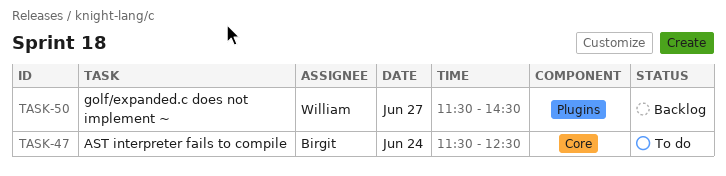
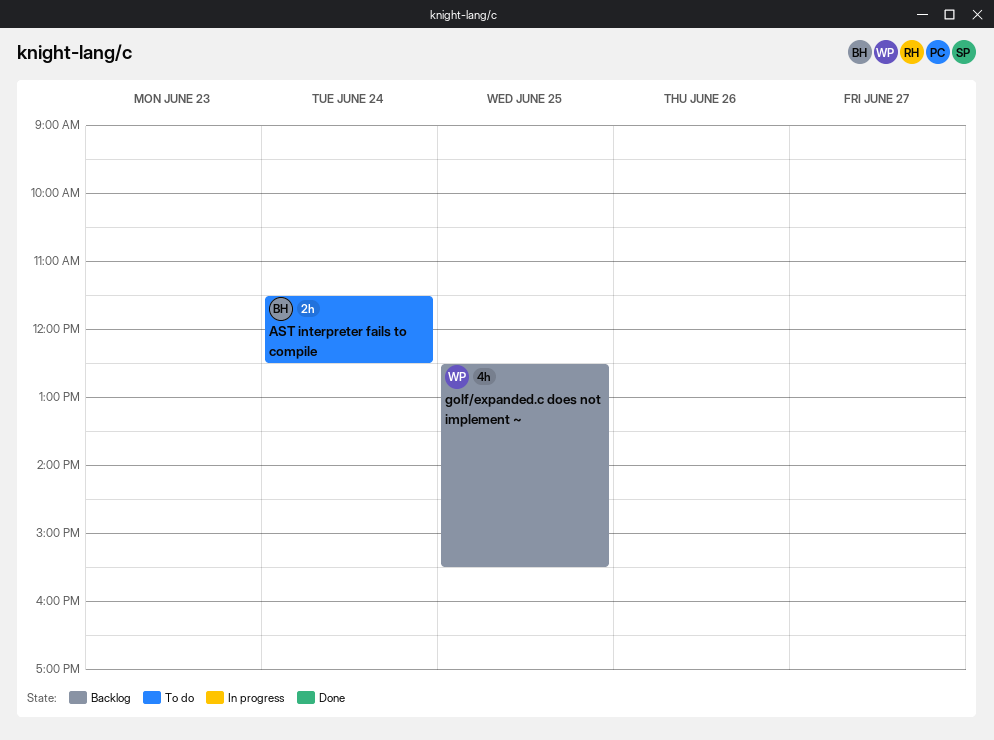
golf/expanded.c does not implement ~, day: Jun 27 -> Jun 25
golf/expanded.c does not implement ~, begins: 11:30 -> 12:30
golf/expanded.c does not implement ~, ends: 14:30 -> 15:30

